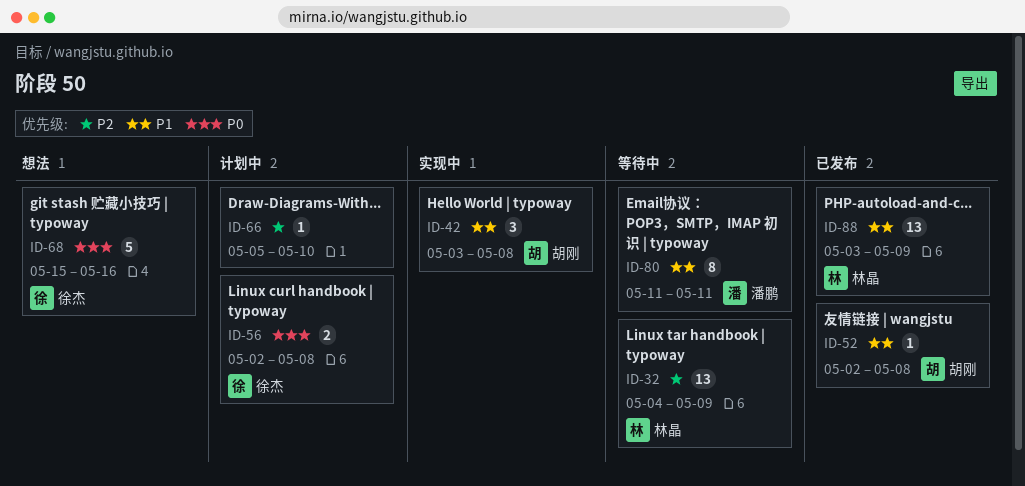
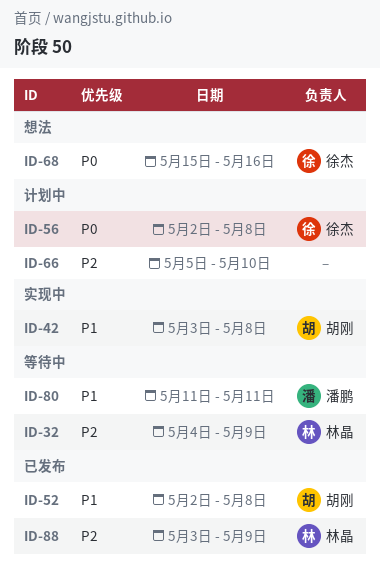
ID-88, priority: P1 -> P2

